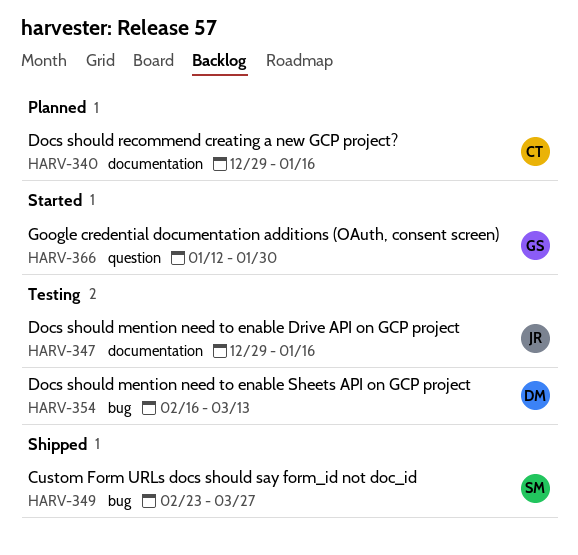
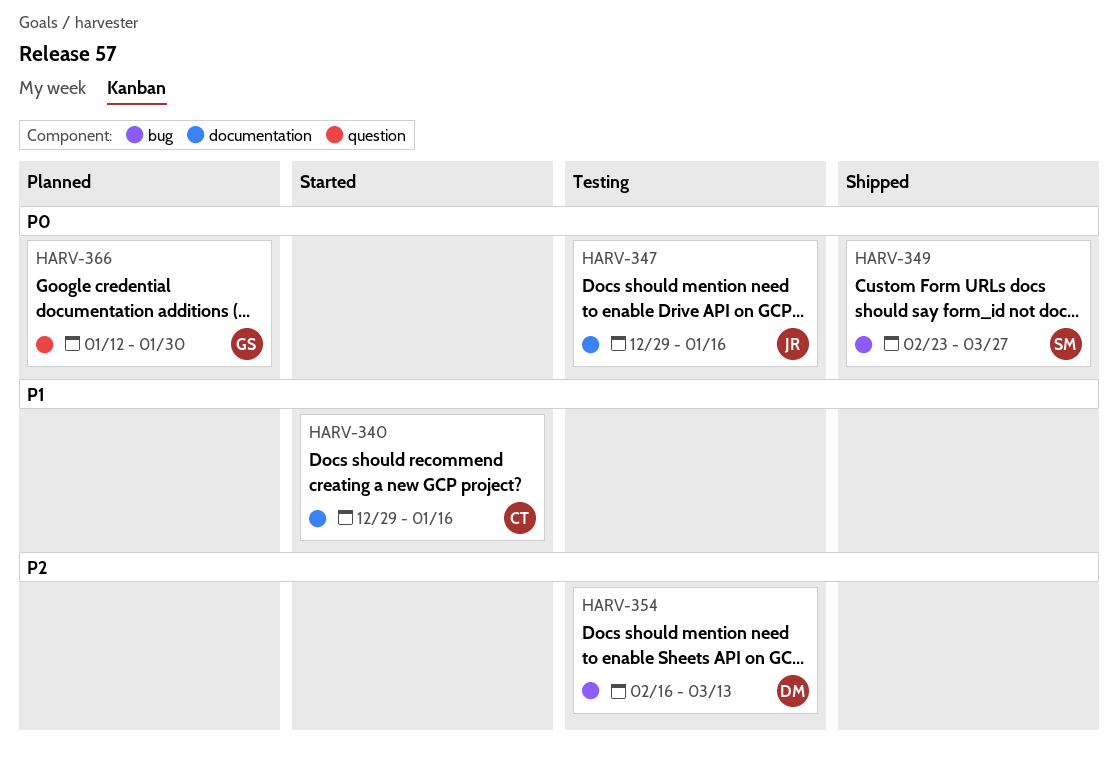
HARV-340, status: Planned -> Started
HARV-366, status: Started -> Planned

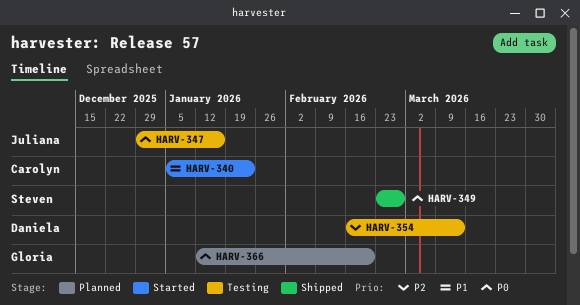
HARV-340, start: Dec 29 -> Jan 5
HARV-340, due: Jan 16 -> Jan 23
HARV-349, due: Mar 27 -> Feb 27
HARV-366, due: Jan 30 -> Feb 20

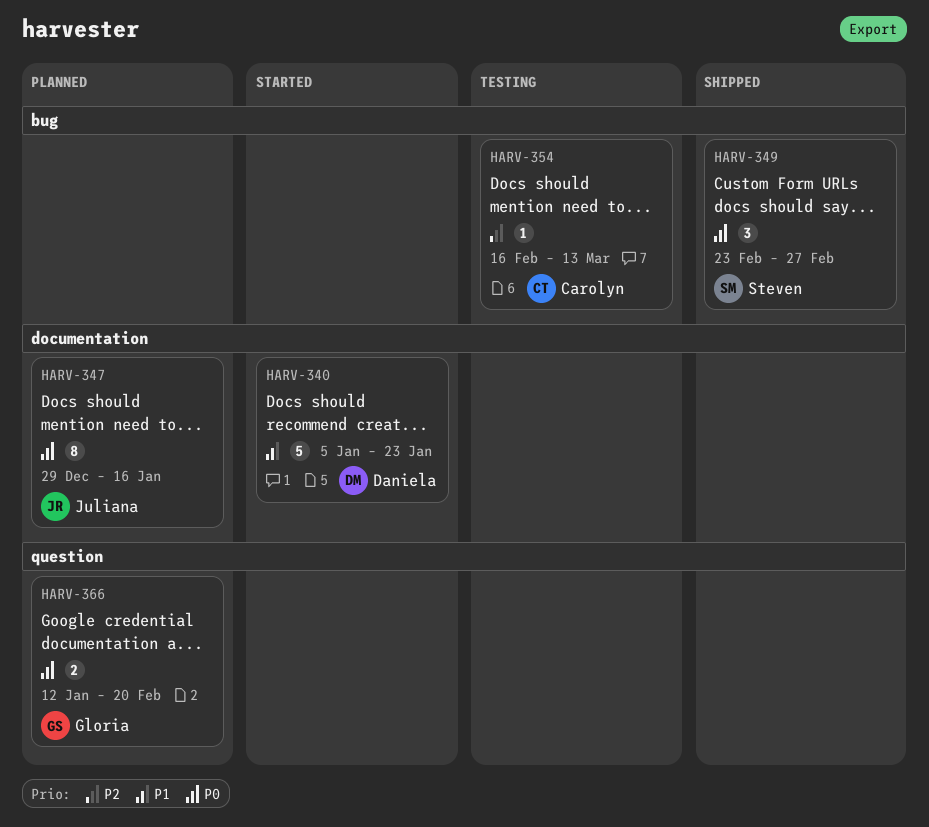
HARV-340, owner: Carolyn -> Daniela
HARV-347, status: Testing -> Planned
HARV-354, owner: Daniela -> Carolyn

